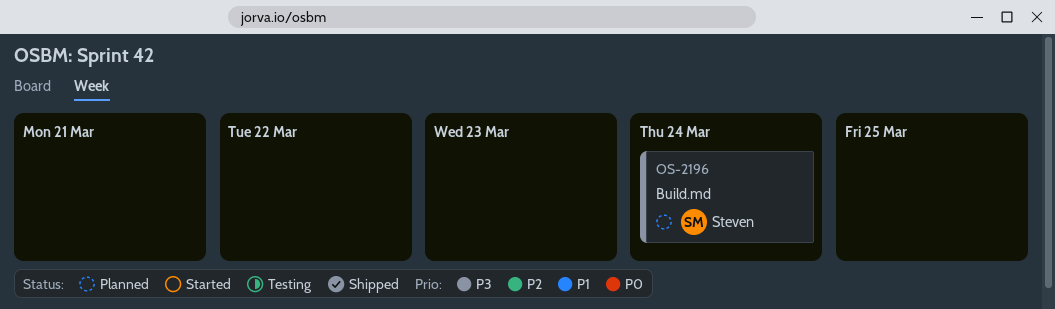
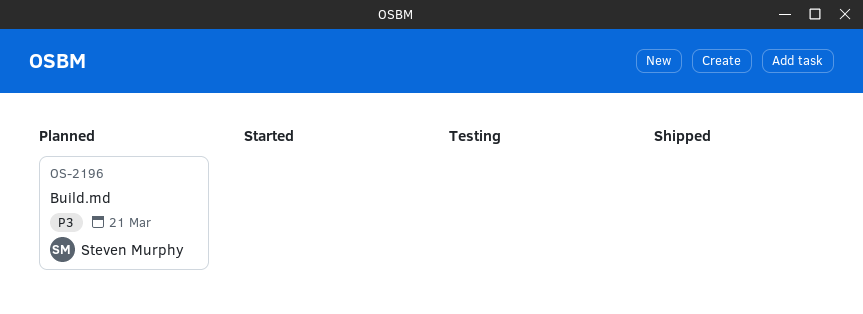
OS-2196, due: Mar 24 -> Mar 21

